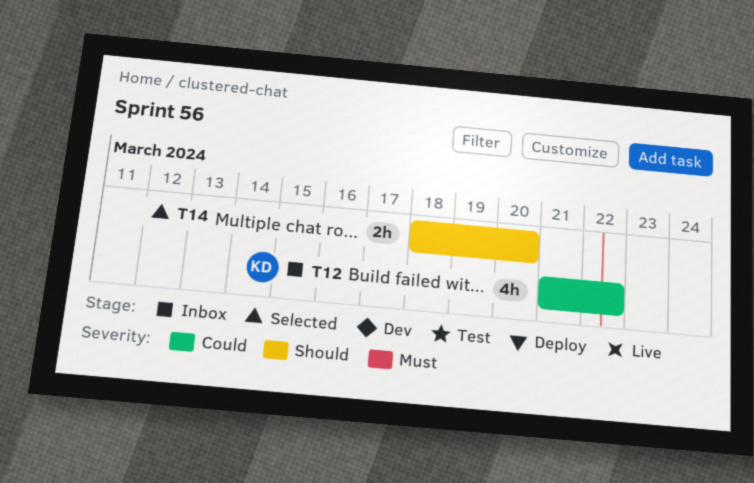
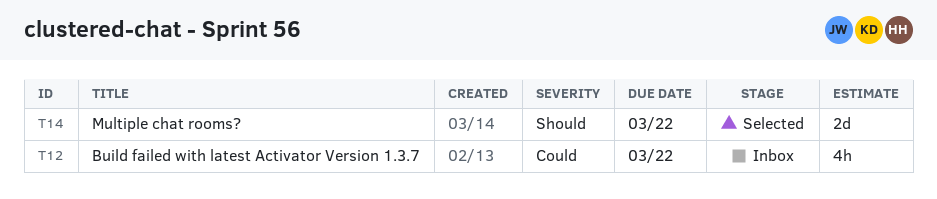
T14, estimate: 2h -> 2d
T14, due: Mar 20 -> Mar 22

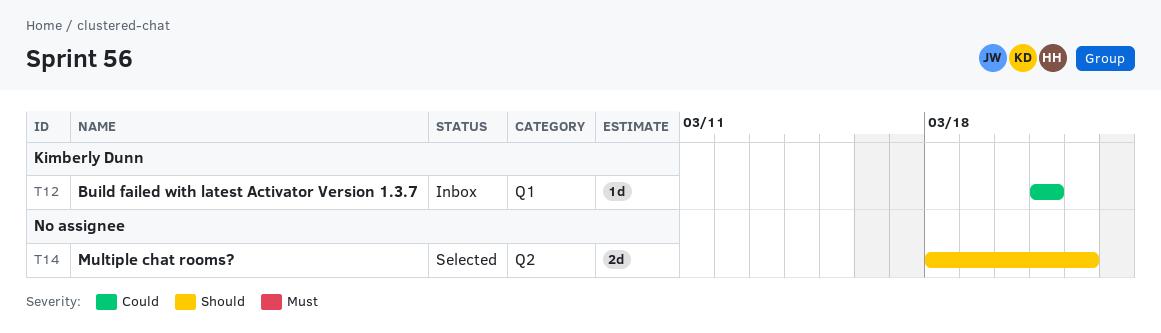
T12, estimate: 4h -> 1d
T12, due: Mar 22 -> Mar 21

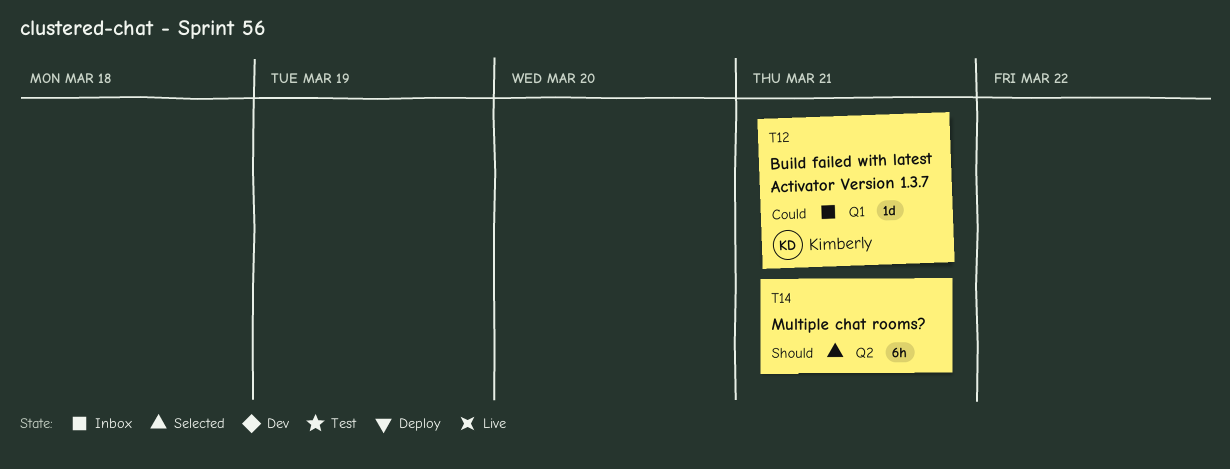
T14, estimate: 2d -> 6h
T14, due: Mar 22 -> Mar 21

